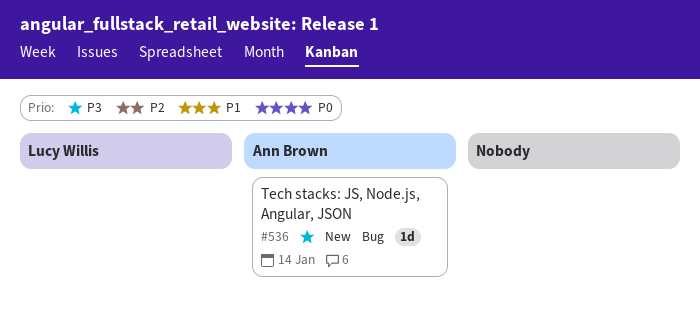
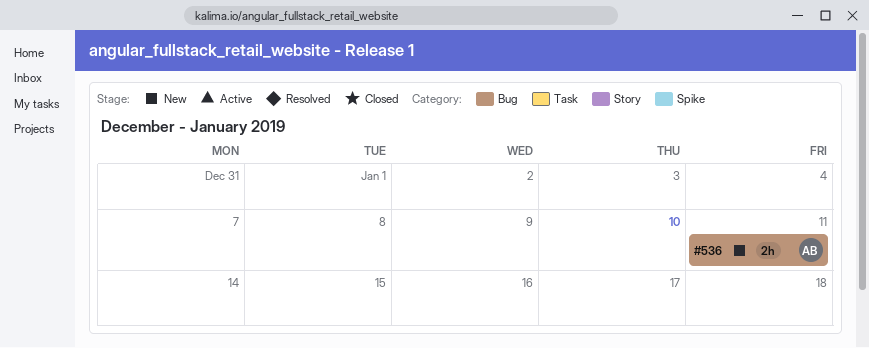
#536, estimate: 1d -> 2h
#536, due: Jan 14 -> Jan 11

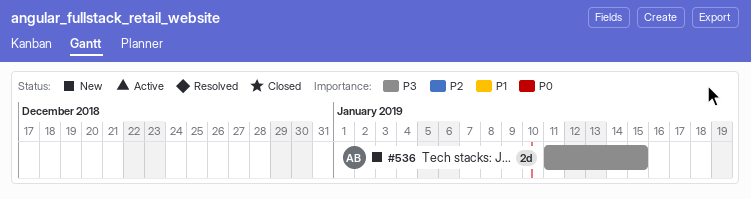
#536, estimate: 2h -> 2d
#536, due: Jan 11 -> Jan 15

